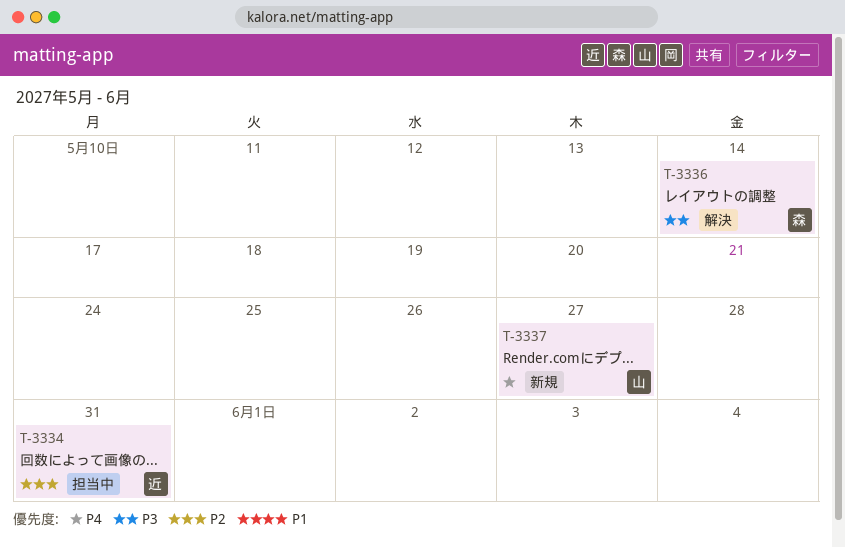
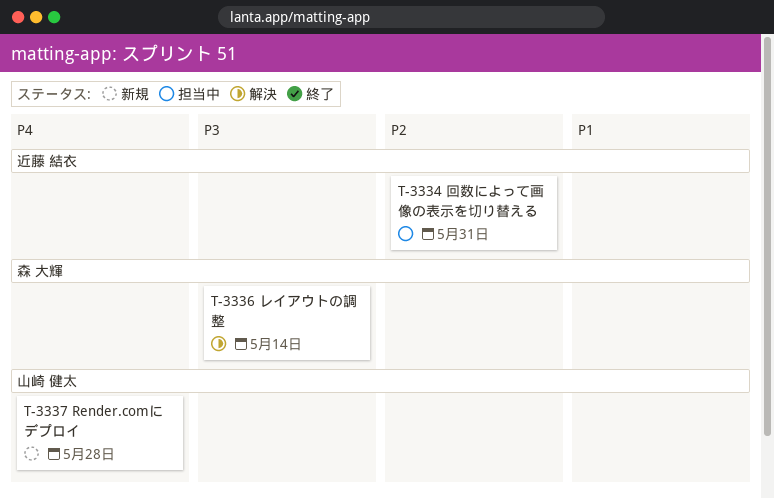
T-3337, due: May 27 -> May 28

